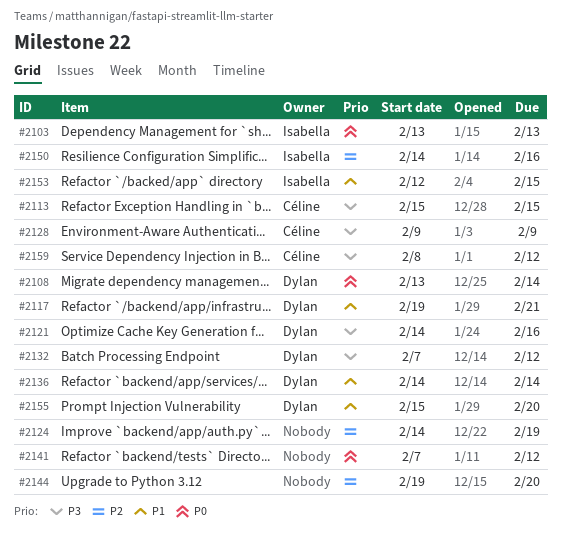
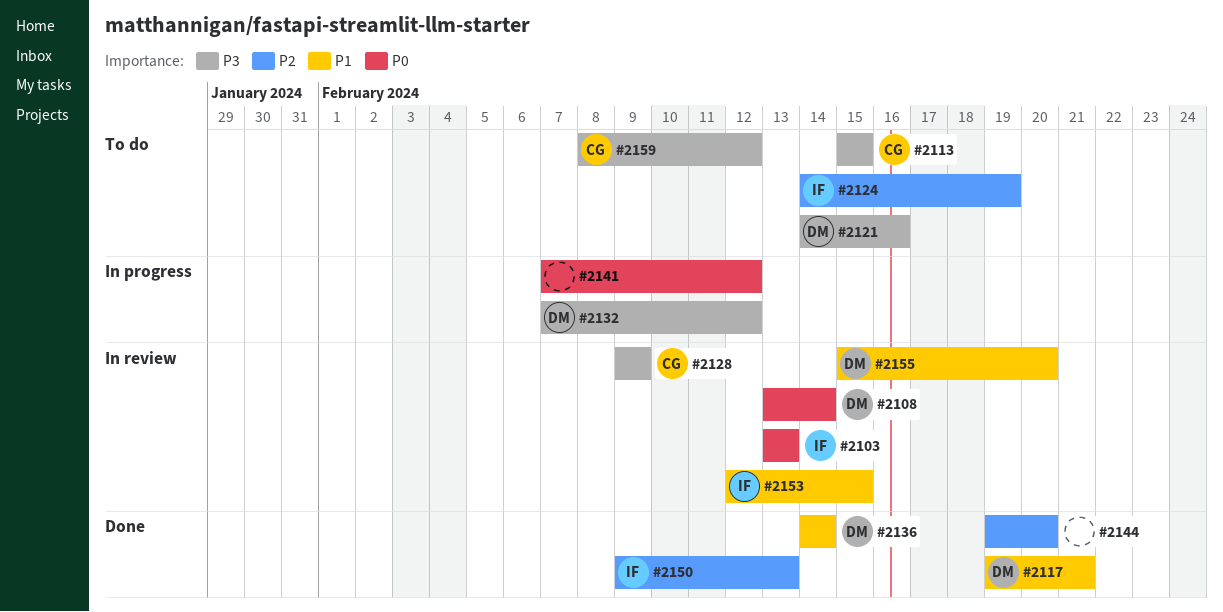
#2124, owner: none -> Isabella
#2150, start: Feb 14 -> Feb 9
#2150, due: Feb 16 -> Feb 13

